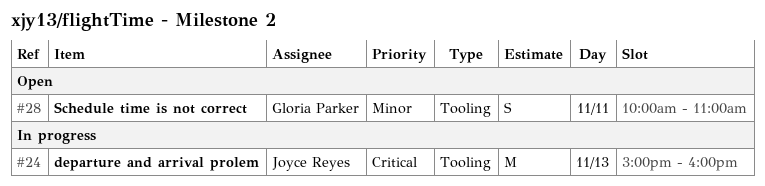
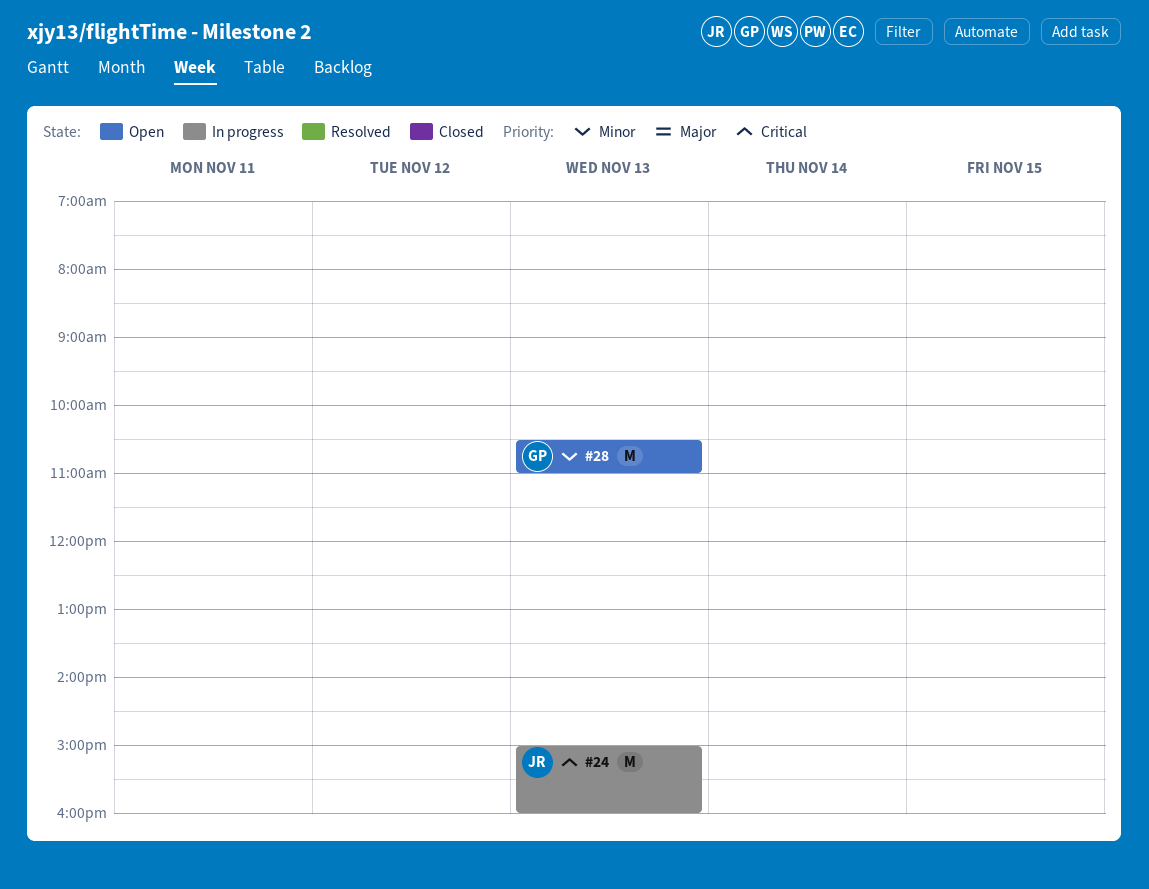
#28, estimate: S -> M
#28, day: Nov 11 -> Nov 13
#28, begins: 10:00 -> 10:30

